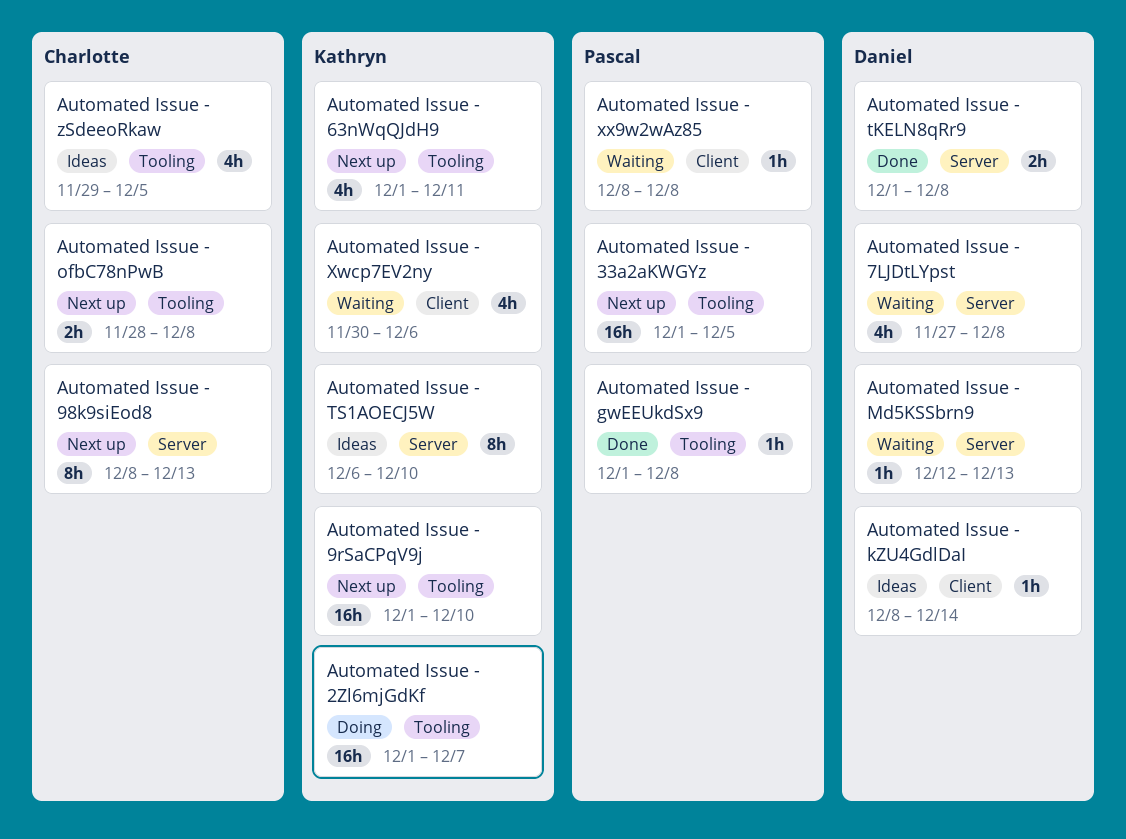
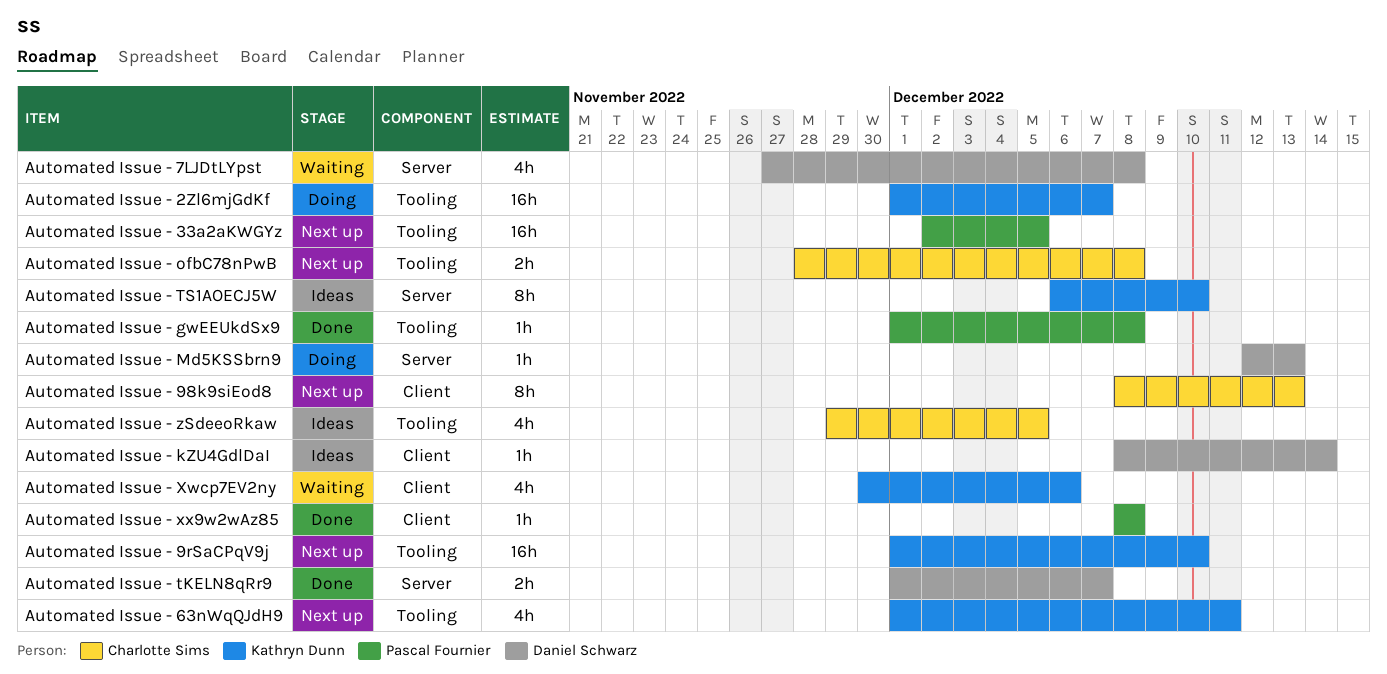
Automated Issue - 33a2aKWGYz, start: Dec 1 -> Dec 2
Automated Issue - 98k9siEod8, label: Server -> Client
Automated Issue - Md5KSSbrn9, status: Waiting -> Doing
Automated Issue - tKELN8qRr9, due: Dec 8 -> Dec 7
Automated Issue - xx9w2wAz85, status: Waiting -> Done

